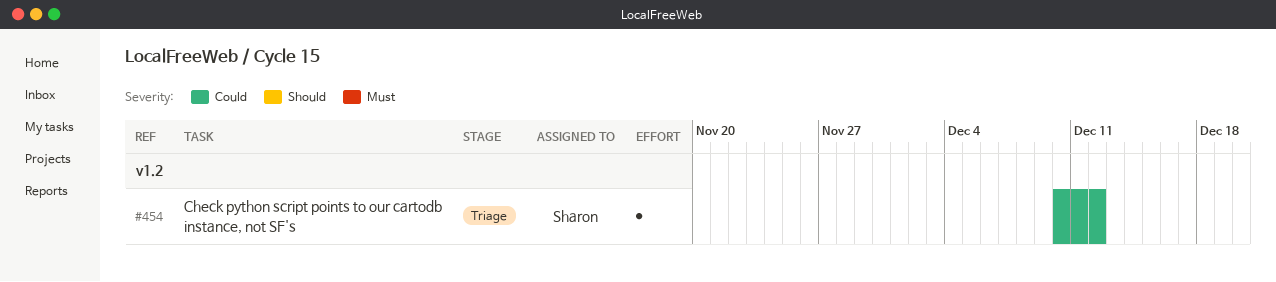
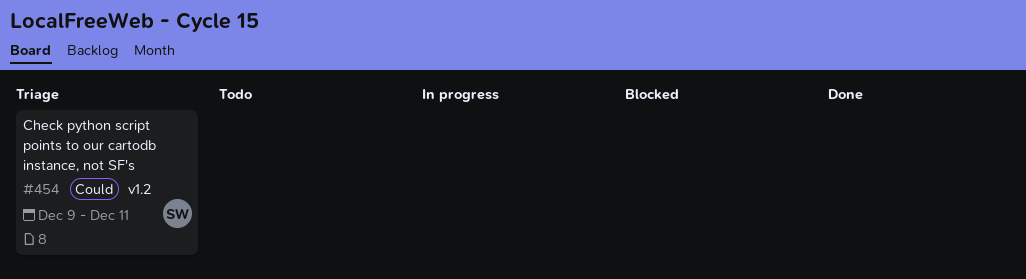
#454, start: Dec 10 -> Dec 9
#454, due: Dec 12 -> Dec 11

